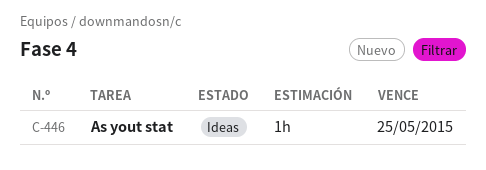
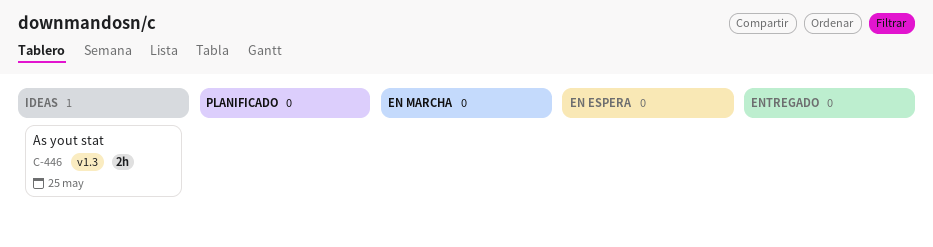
C-446, estimate: 1h -> 2h

